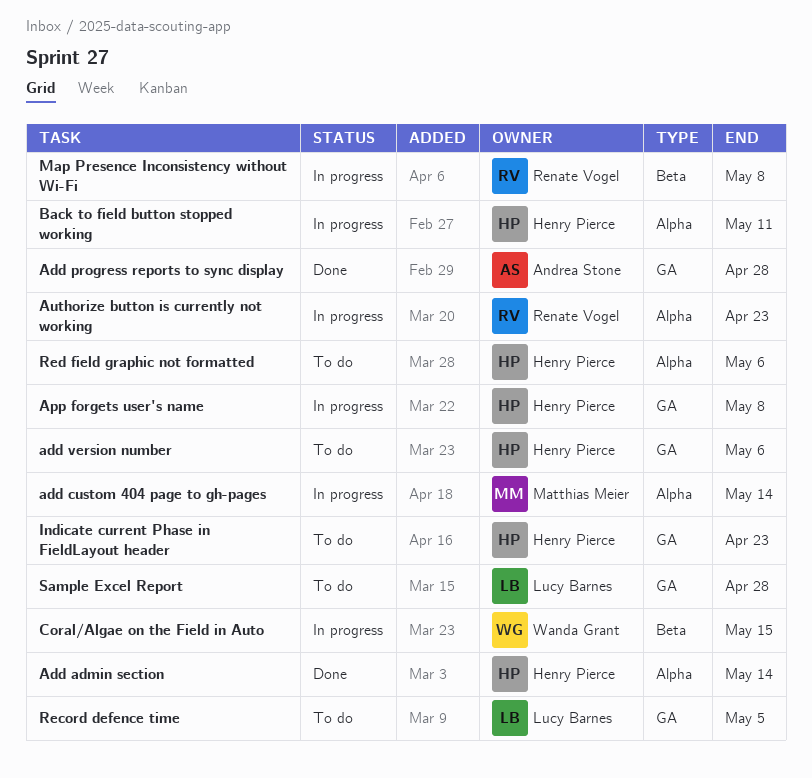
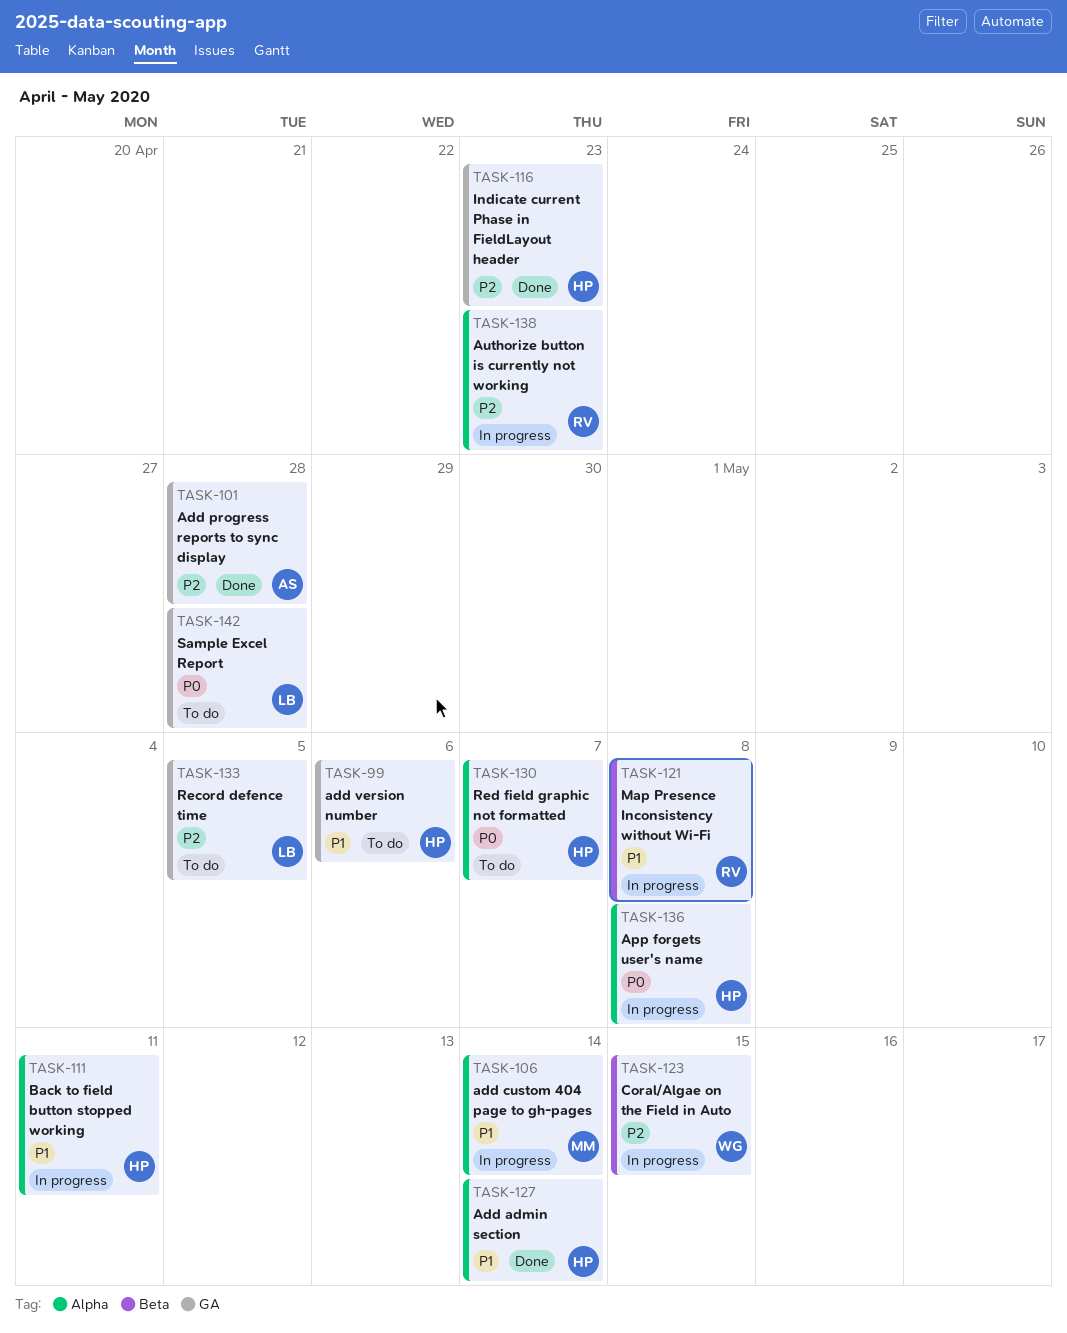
App forgets user's name, label: GA -> Alpha
Indicate current Phase in FieldLayout header, status: To do -> Done
Red field graphic not formatted, due: May 6 -> May 7

